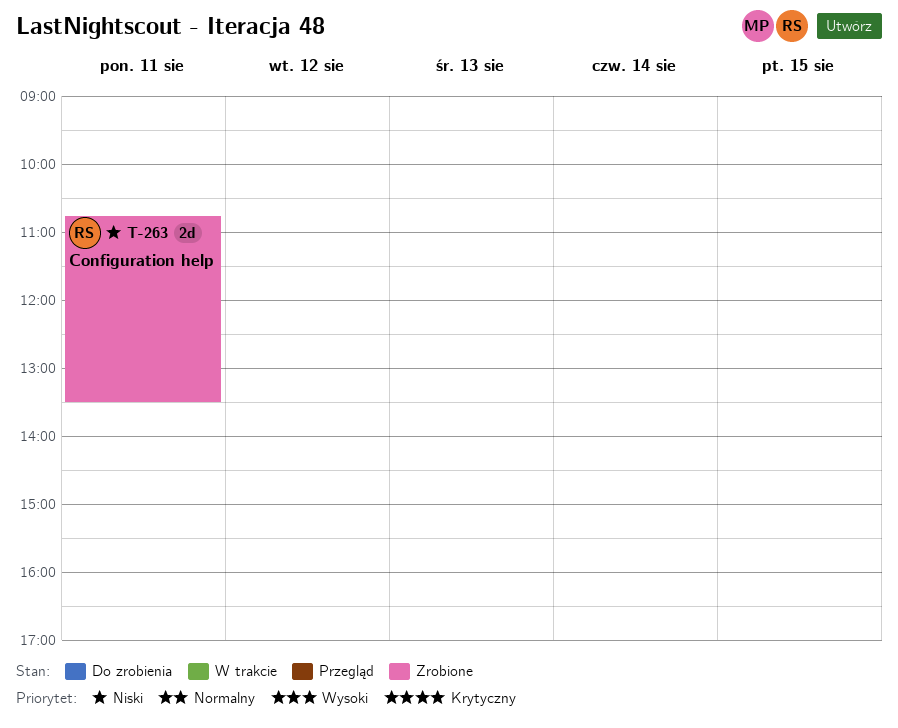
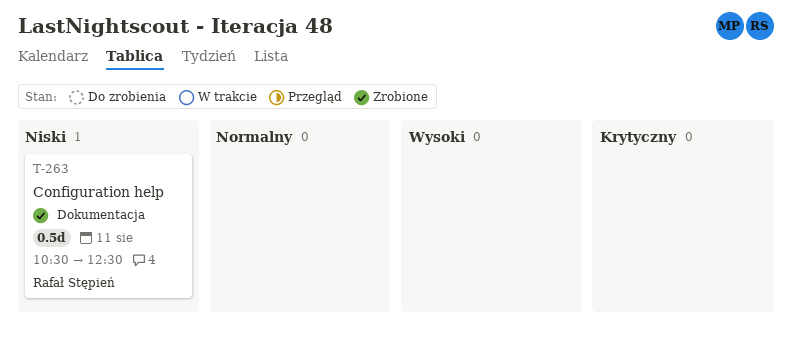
T-263, estimate: 2d -> 0.5d
T-263, begins: 10:45 -> 10:30
T-263, ends: 13:30 -> 12:30

